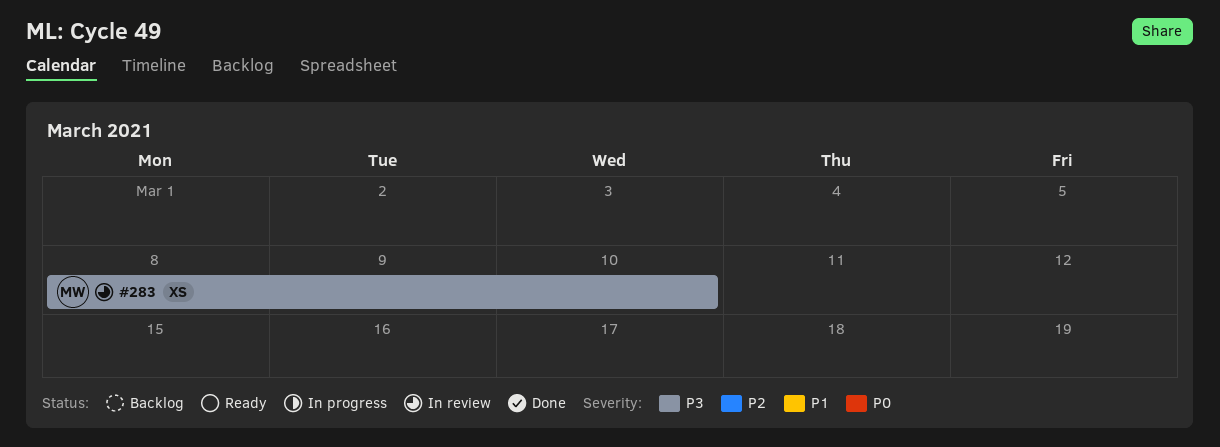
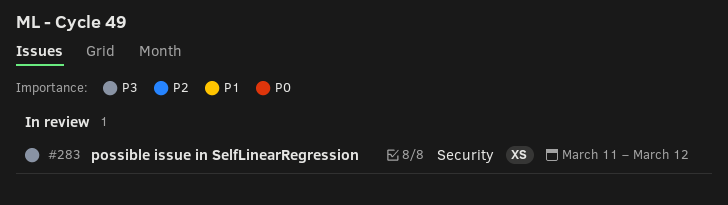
#283, start: Mar 8 -> Mar 11
#283, due: Mar 10 -> Mar 12

